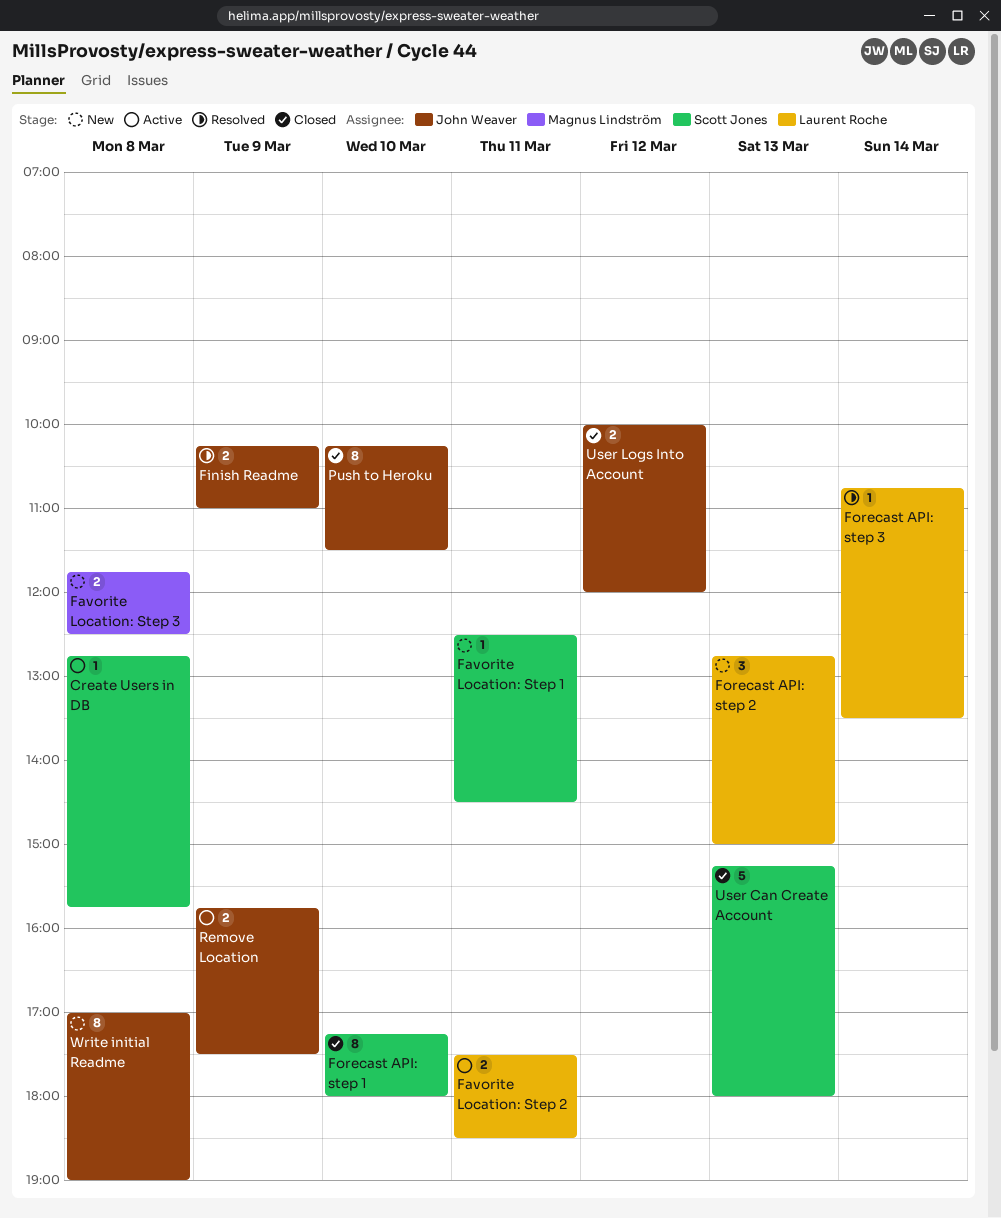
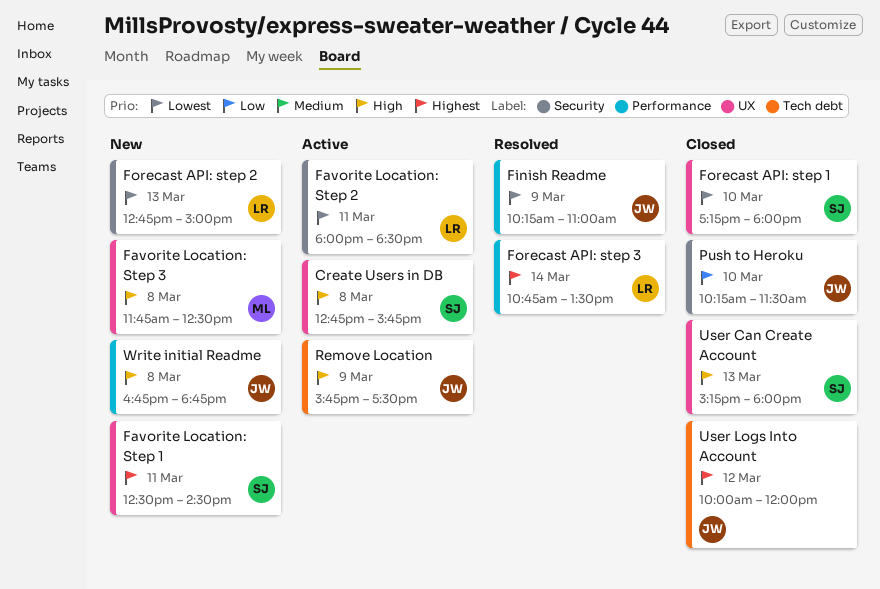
Favorite Location: Step 2, begins: 17:30 -> 18:00
Write initial Readme, begins: 17:00 -> 16:45
Write initial Readme, ends: 19:00 -> 18:45

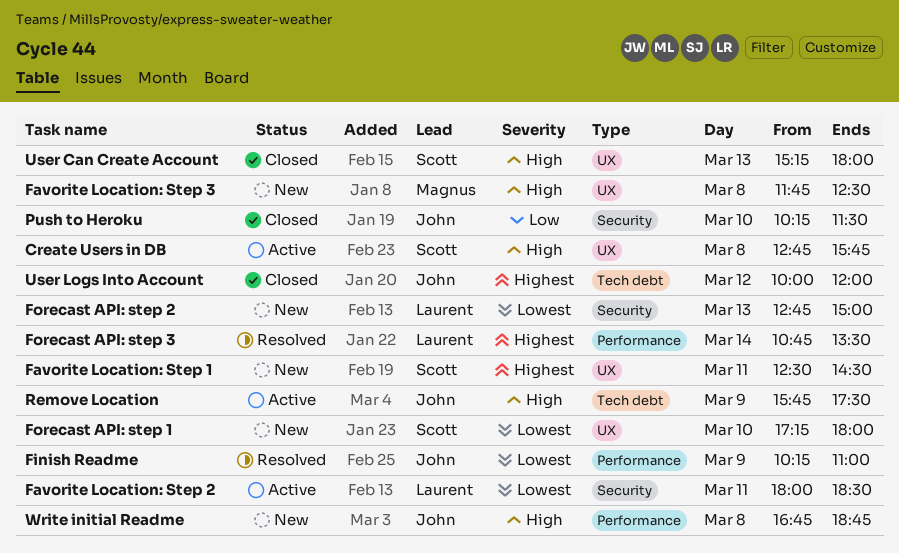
Forecast API: step 1, status: Closed -> New

